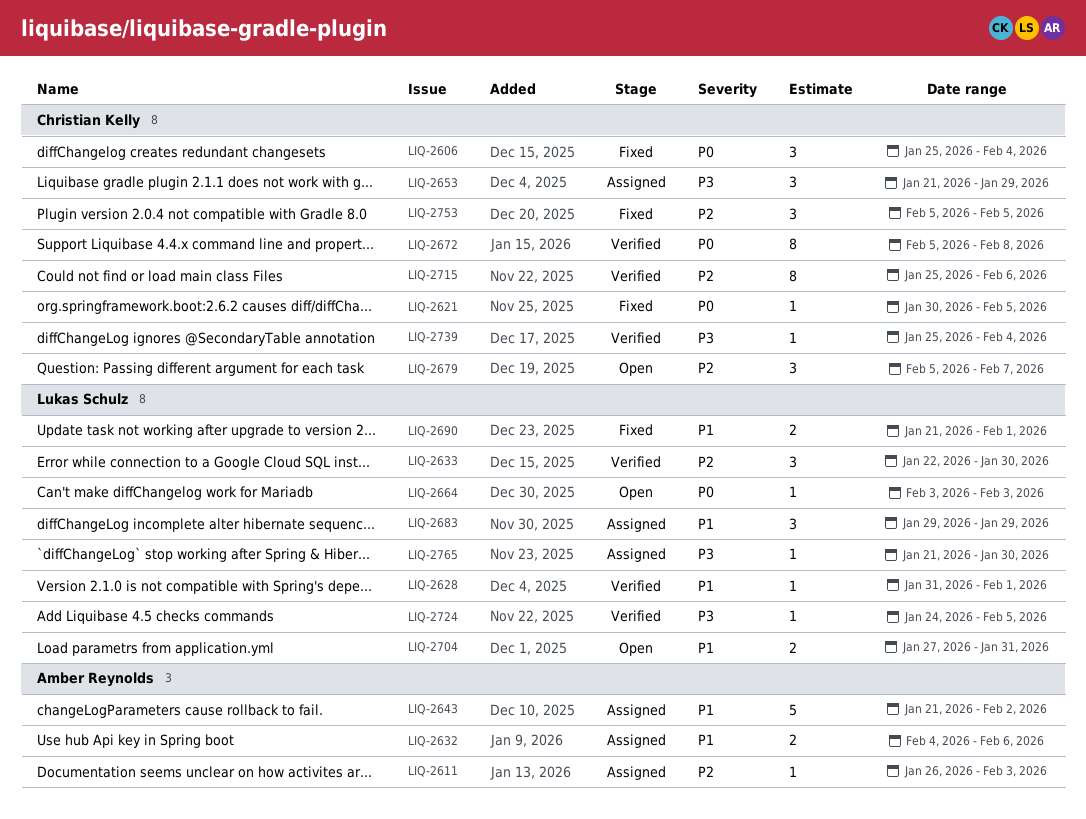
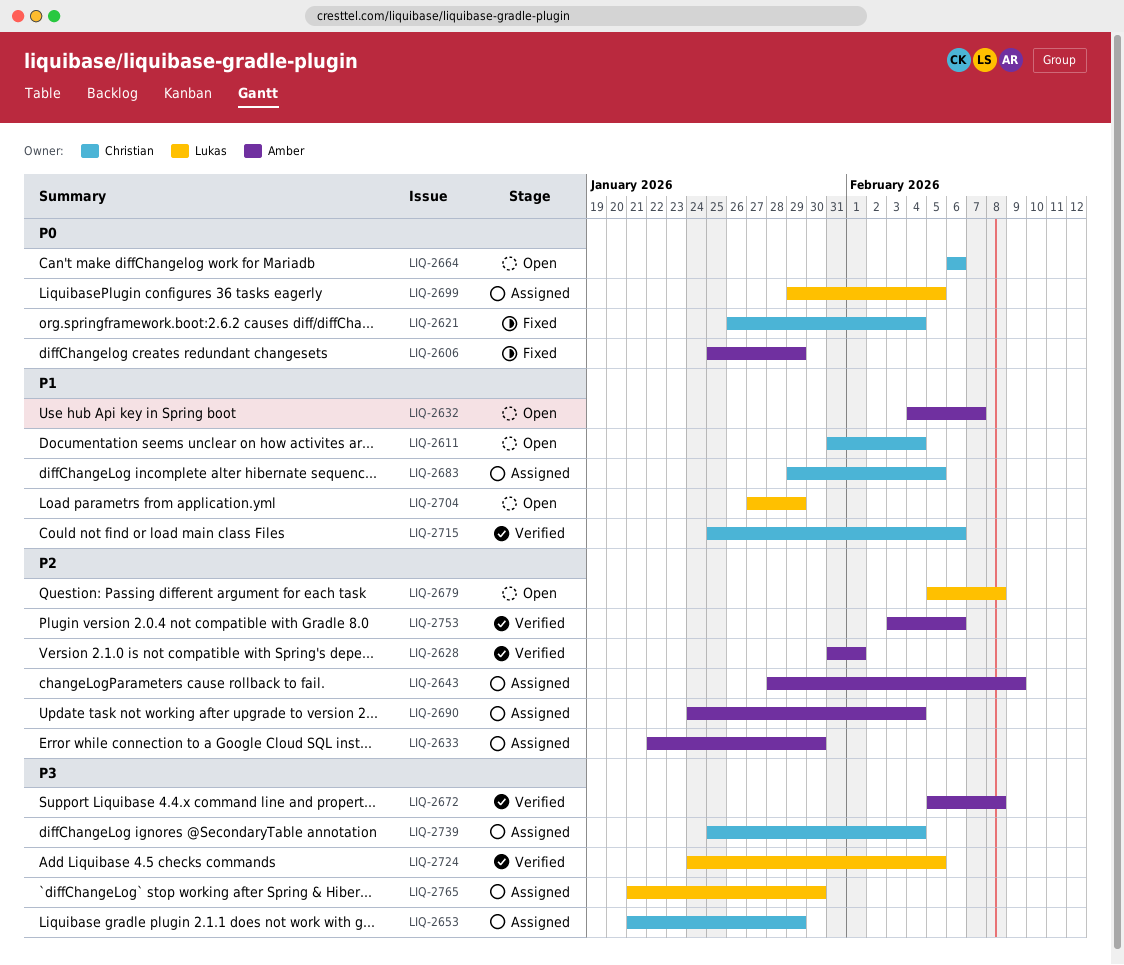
LIQ-2606, owner: Christian Kelly -> Amber Reynolds
LIQ-2606, due: Feb 4 -> Jan 29
LIQ-2611, status: Assigned -> Open
LIQ-2611, owner: Amber Reynolds -> Christian Kelly
LIQ-2611, priority: P2 -> P1
LIQ-2611, start: Jan 26 -> Jan 31
LIQ-2611, due: Feb 3 -> Feb 4
LIQ-2621, start: Jan 30 -> Jan 26
LIQ-2621, due: Feb 5 -> Feb 4
LIQ-2628, owner: Lukas Schulz -> Amber Reynolds
LIQ-2628, priority: P1 -> P2
LIQ-2632, status: Assigned -> Open
LIQ-2632, due: Feb 6 -> Feb 7
LIQ-2633, status: Verified -> Assigned
LIQ-2633, owner: Lukas Schulz -> Amber Reynolds
LIQ-2643, priority: P1 -> P2
LIQ-2643, start: Jan 21 -> Jan 28
LIQ-2643, due: Feb 2 -> Feb 9
LIQ-2664, owner: Lukas Schulz -> Christian Kelly
LIQ-2664, start: Feb 3 -> Feb 6
LIQ-2664, due: Feb 3 -> Feb 6
LIQ-2672, owner: Christian Kelly -> Amber Reynolds
LIQ-2672, priority: P0 -> P3
LIQ-2679, owner: Christian Kelly -> Lukas Schulz
LIQ-2679, due: Feb 7 -> Feb 8
LIQ-2683, owner: Lukas Schulz -> Christian Kelly
LIQ-2683, due: Jan 29 -> Feb 5
LIQ-2690, status: Fixed -> Assigned
LIQ-2690, owner: Lukas Schulz -> Amber Reynolds
LIQ-2690, priority: P1 -> P2
LIQ-2690, start: Jan 21 -> Jan 24
LIQ-2690, due: Feb 1 -> Feb 4
LIQ-2699: none -> present
LIQ-2704, due: Jan 31 -> Jan 29
LIQ-2715, priority: P2 -> P1
LIQ-2739, status: Verified -> Assigned
LIQ-2753, status: Fixed -> Verified
LIQ-2753, owner: Christian Kelly -> Amber Reynolds
LIQ-2753, start: Feb 5 -> Feb 3
LIQ-2753, due: Feb 5 -> Feb 6

